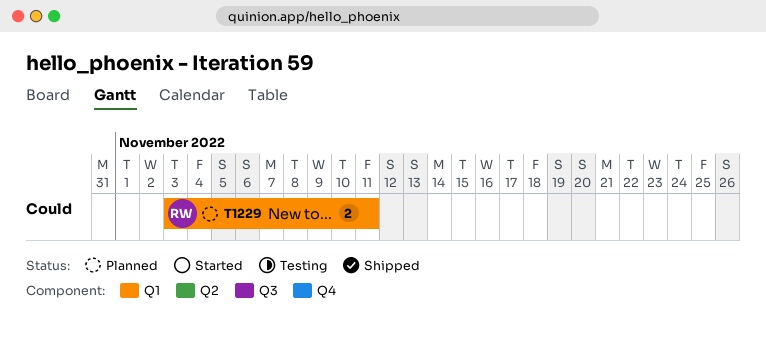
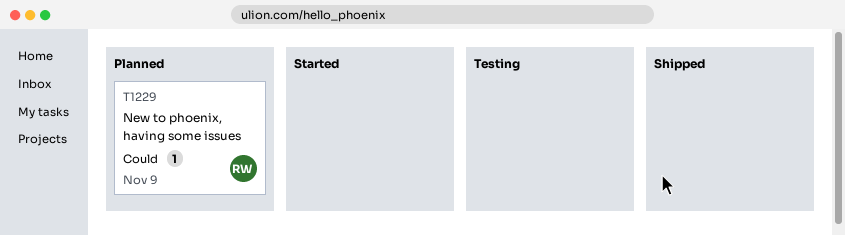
T1229, estimate: 2 -> 1
T1229, due: Nov 11 -> Nov 9

